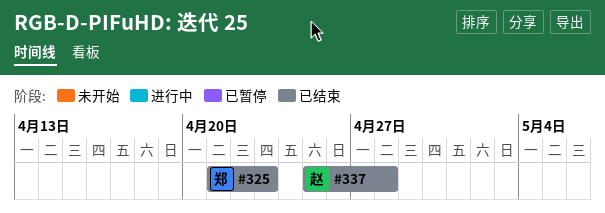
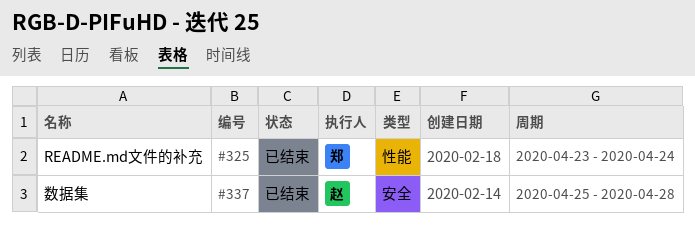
#325, start: Apr 21 -> Apr 23
#325, due: Apr 23 -> Apr 24

